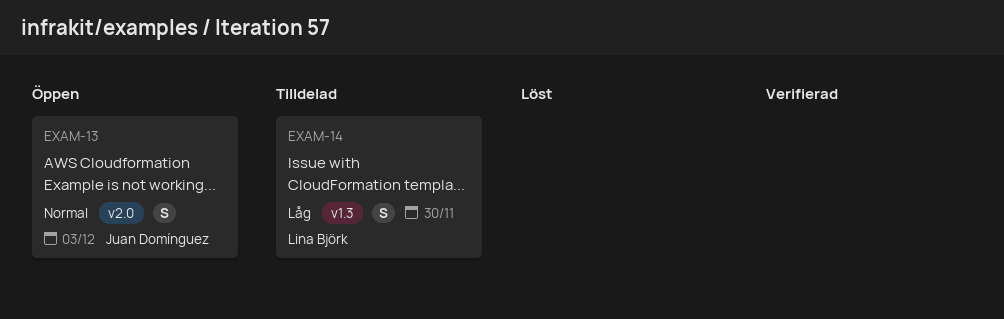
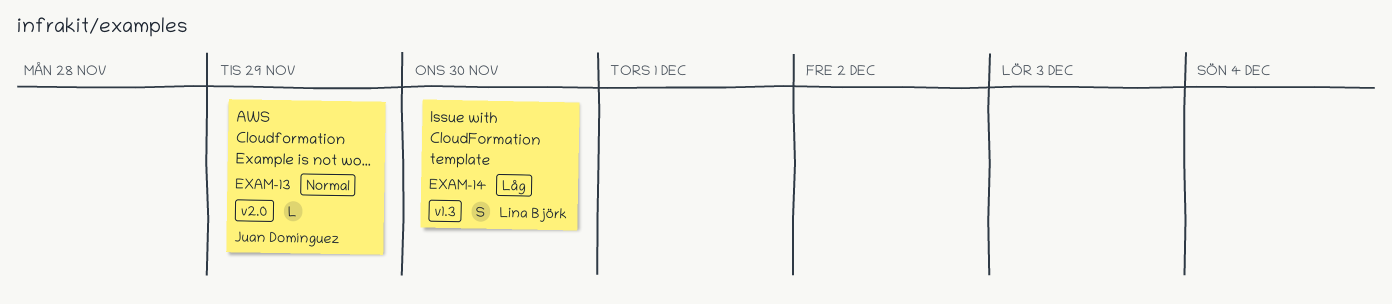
EXAM-13, estimate: S -> L
EXAM-13, due: Dec 3 -> Nov 29

